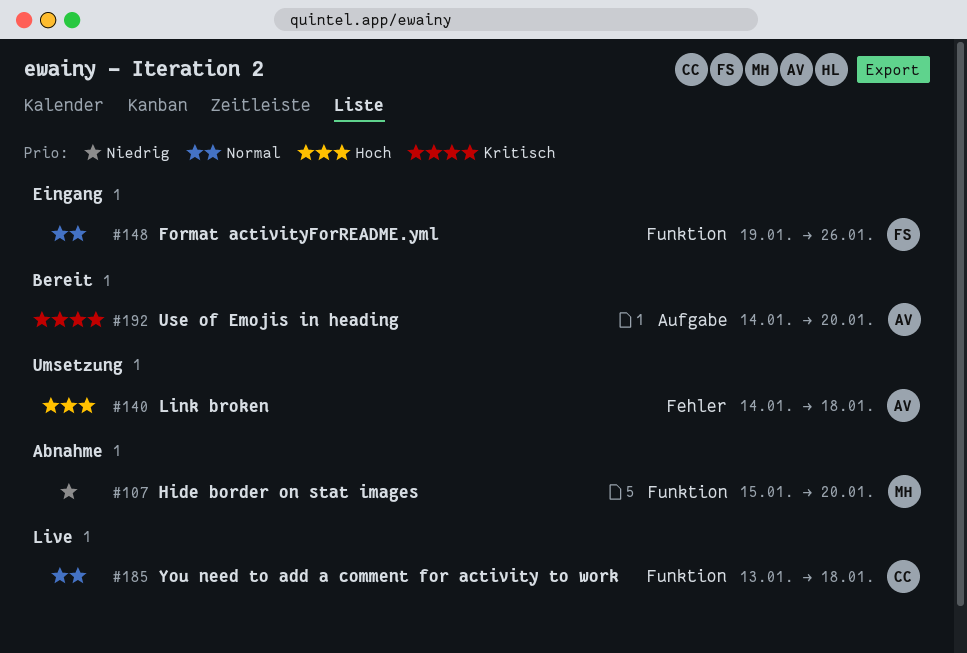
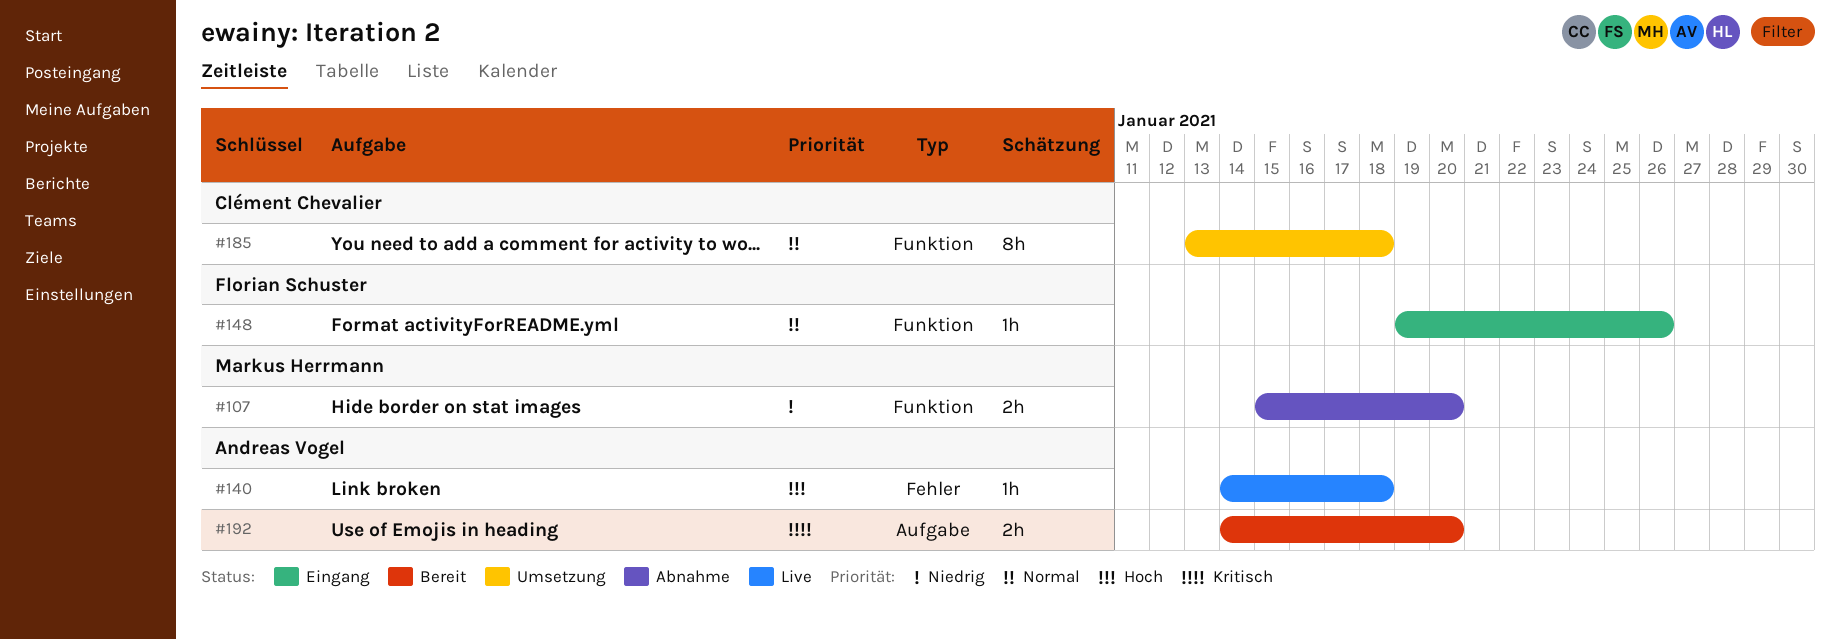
#140, status: Umsetzung -> Live
#185, status: Live -> Umsetzung

